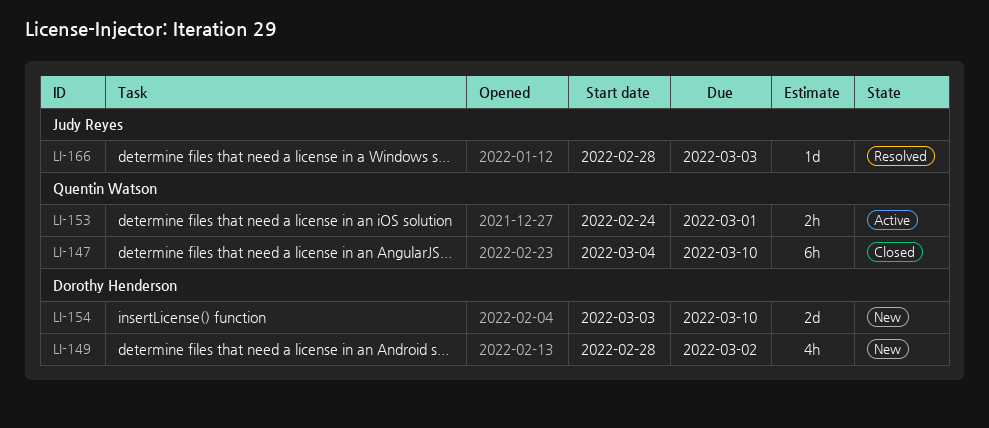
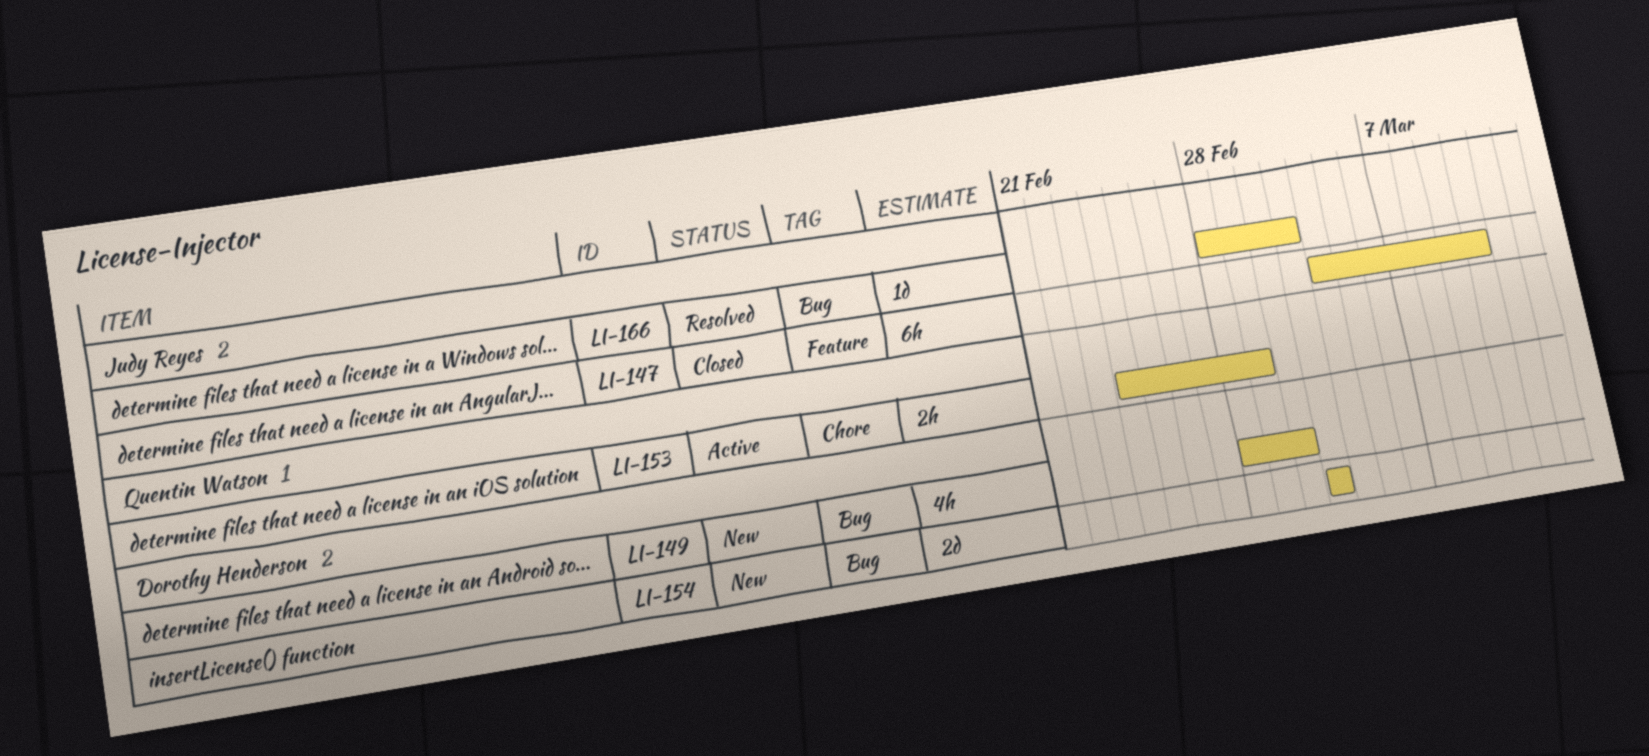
LI-147, owner: Quentin Watson -> Judy Reyes
LI-154, due: Mar 10 -> Mar 3

